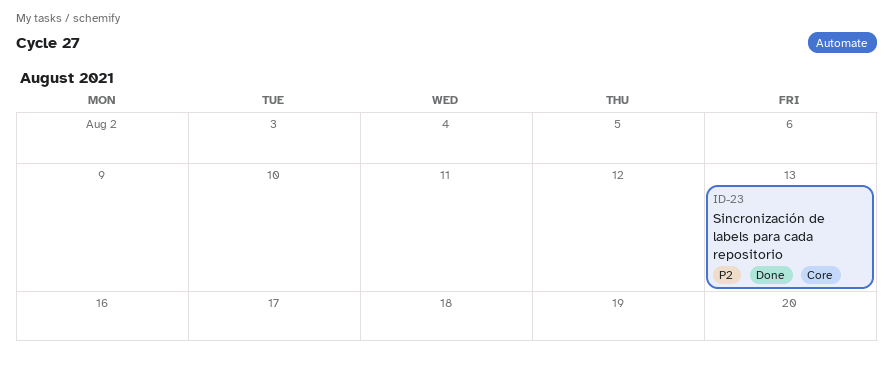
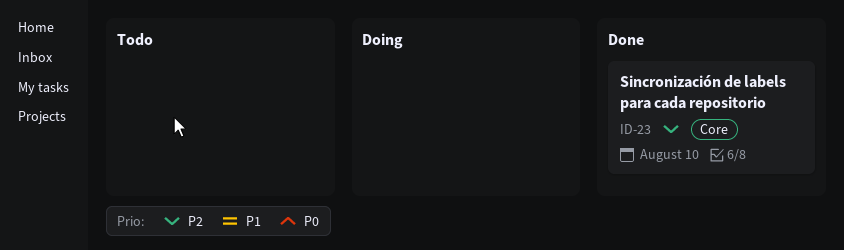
ID-23, due: Aug 13 -> Aug 10

